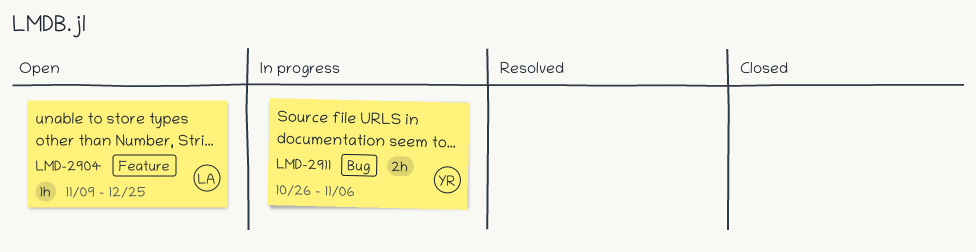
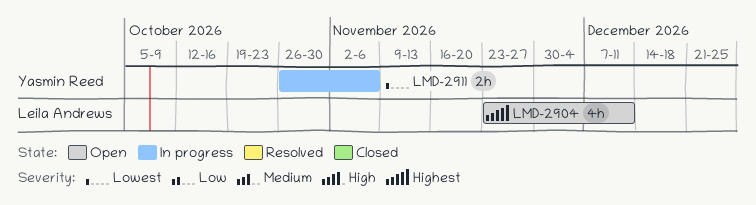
LMD-2904, estimate: 1h -> 4h
LMD-2904, start: Nov 9 -> Nov 23
LMD-2904, due: Dec 25 -> Dec 11

